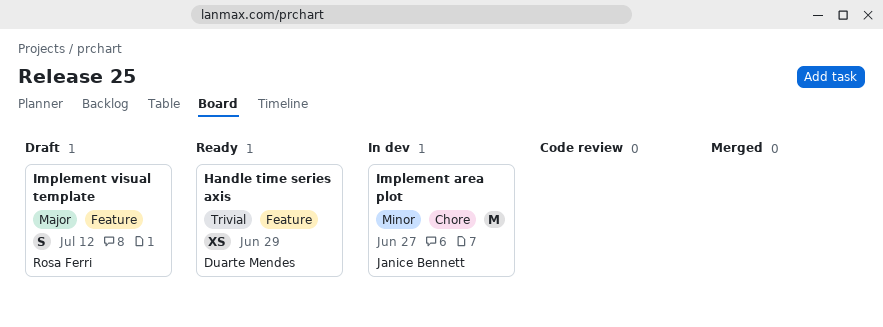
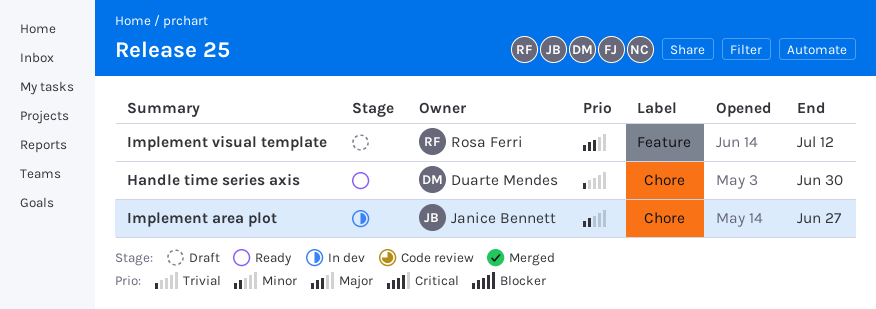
Handle time series axis, label: Feature -> Chore
Handle time series axis, due: Jun 29 -> Jun 30

